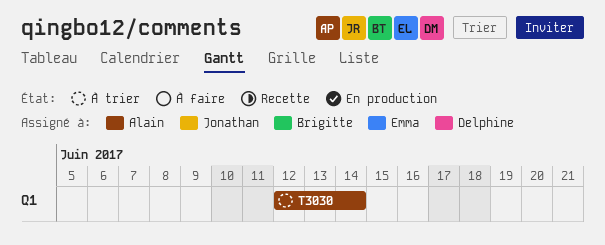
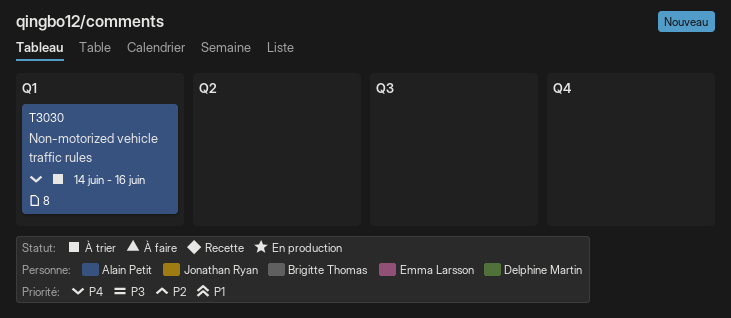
T3030, start: Jun 12 -> Jun 14
T3030, due: Jun 14 -> Jun 16

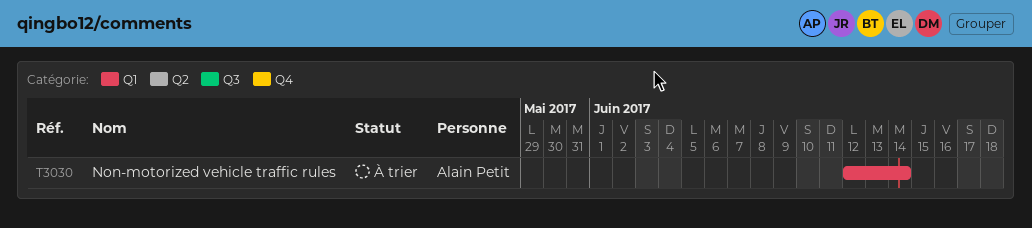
T3030, start: Jun 14 -> Jun 12
T3030, due: Jun 16 -> Jun 14

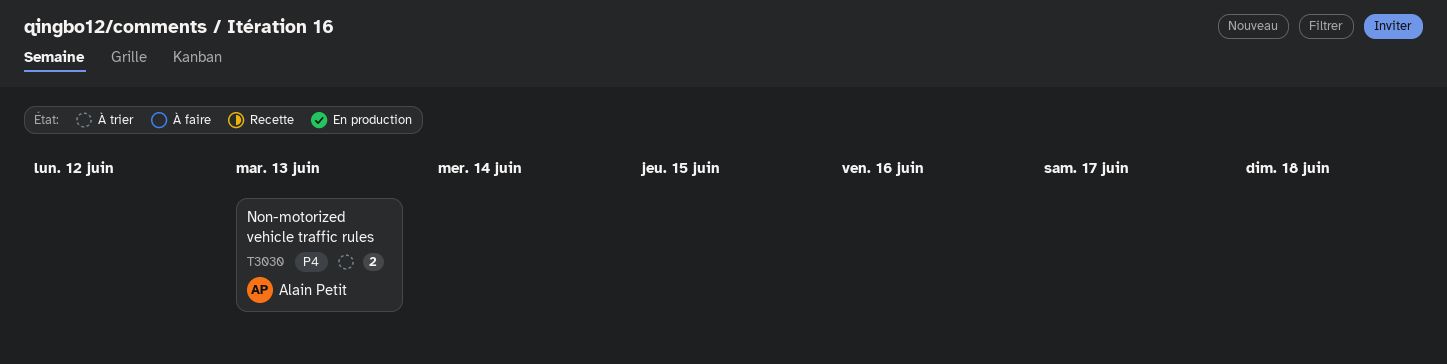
T3030, due: Jun 14 -> Jun 13

